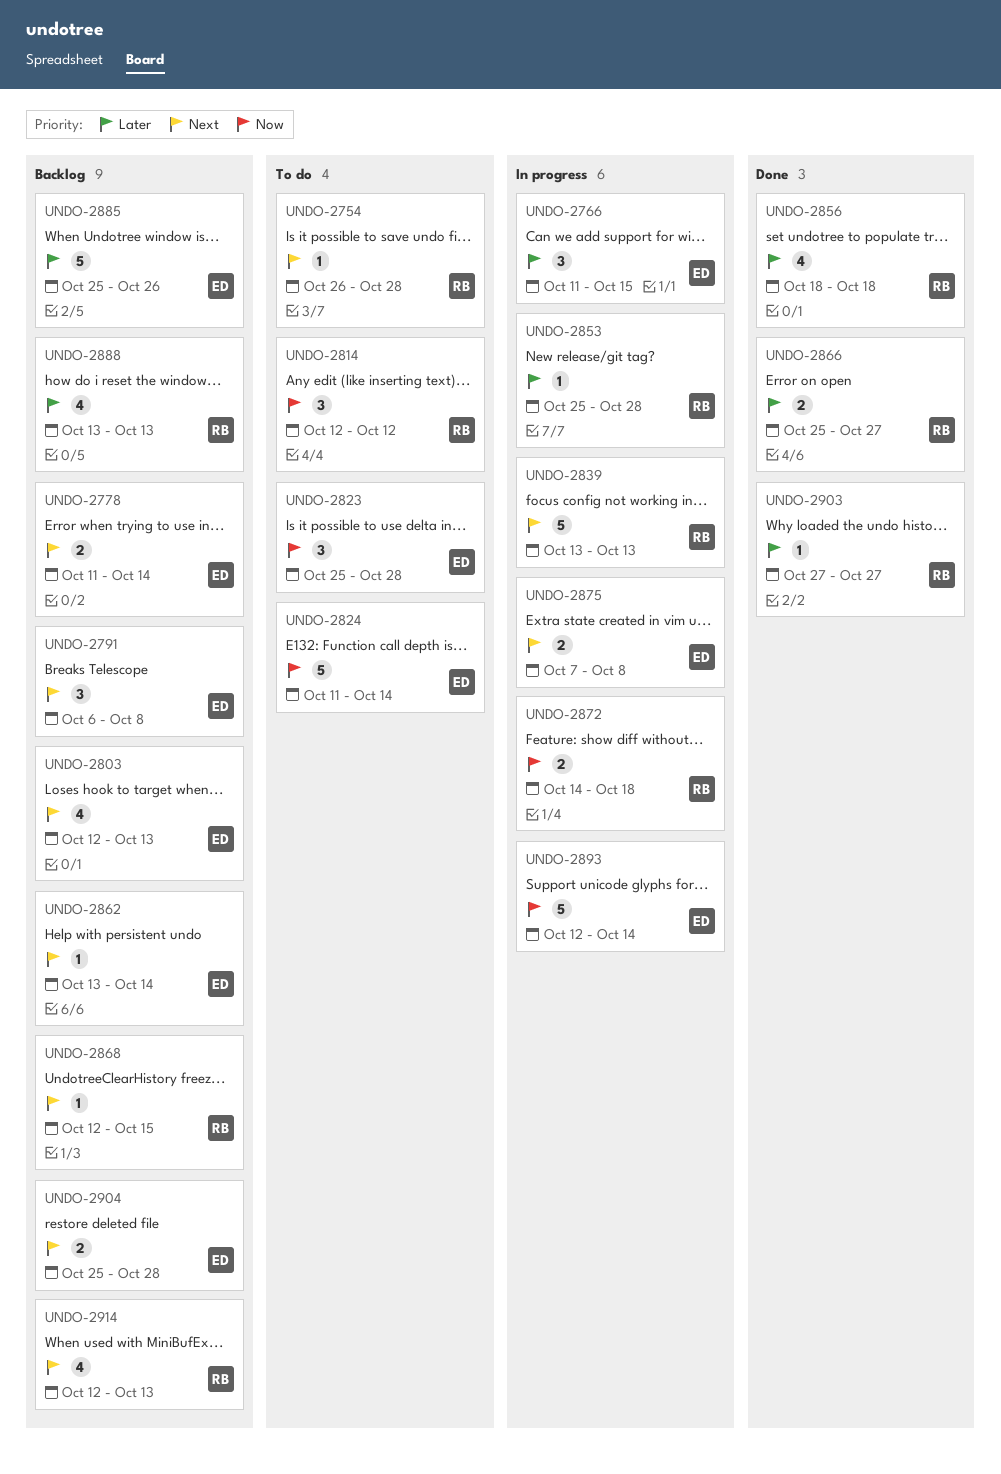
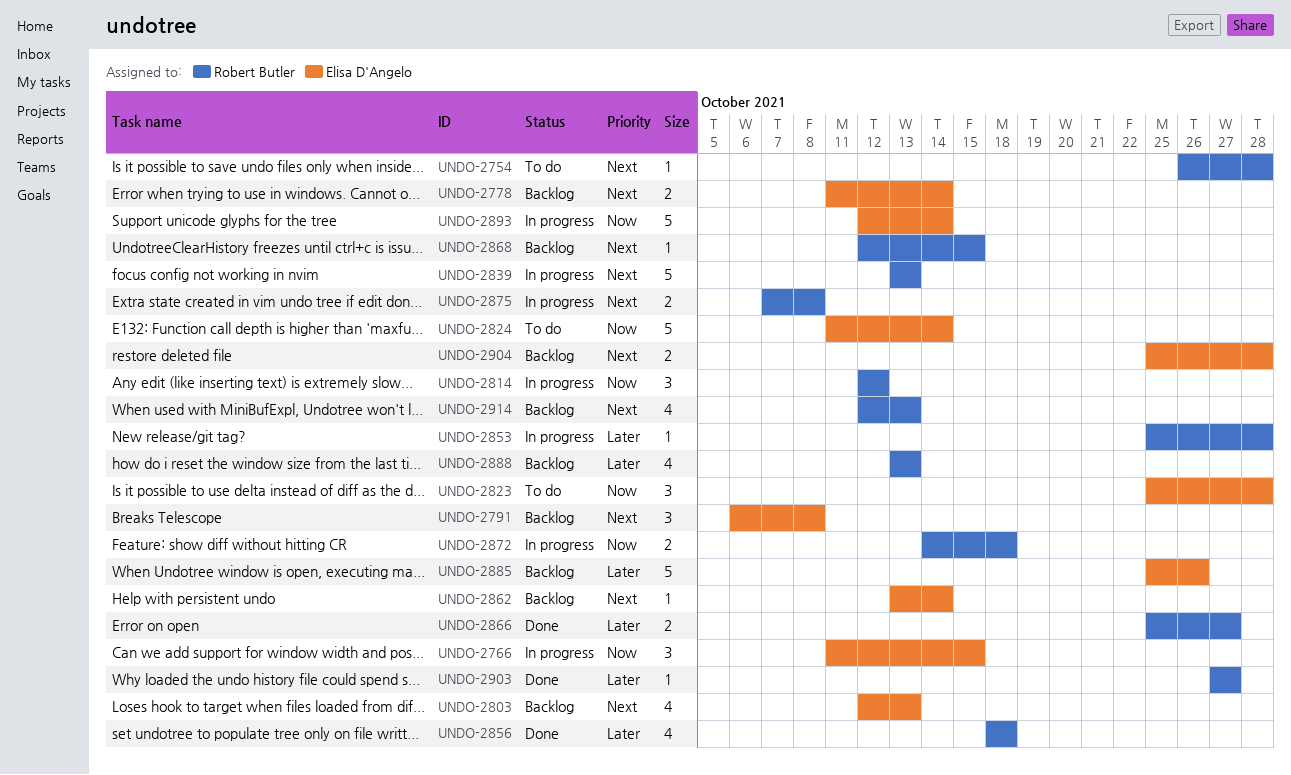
UNDO-2766, priority: Later -> Now
UNDO-2814, status: To do -> In progress
UNDO-2875, owner: Elisa D'Angelo -> Robert Butler

